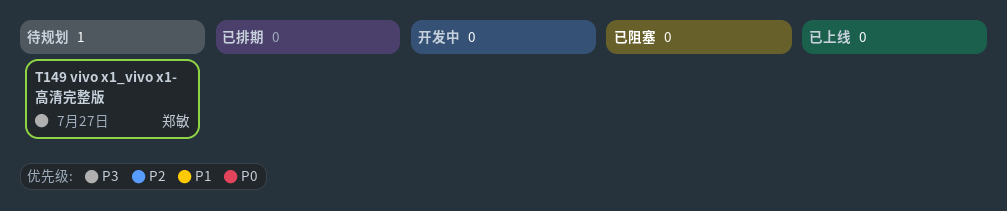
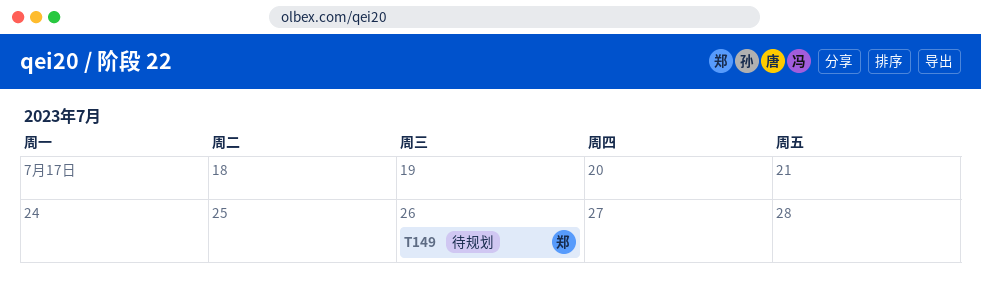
T149, due: Jul 27 -> Jul 26

